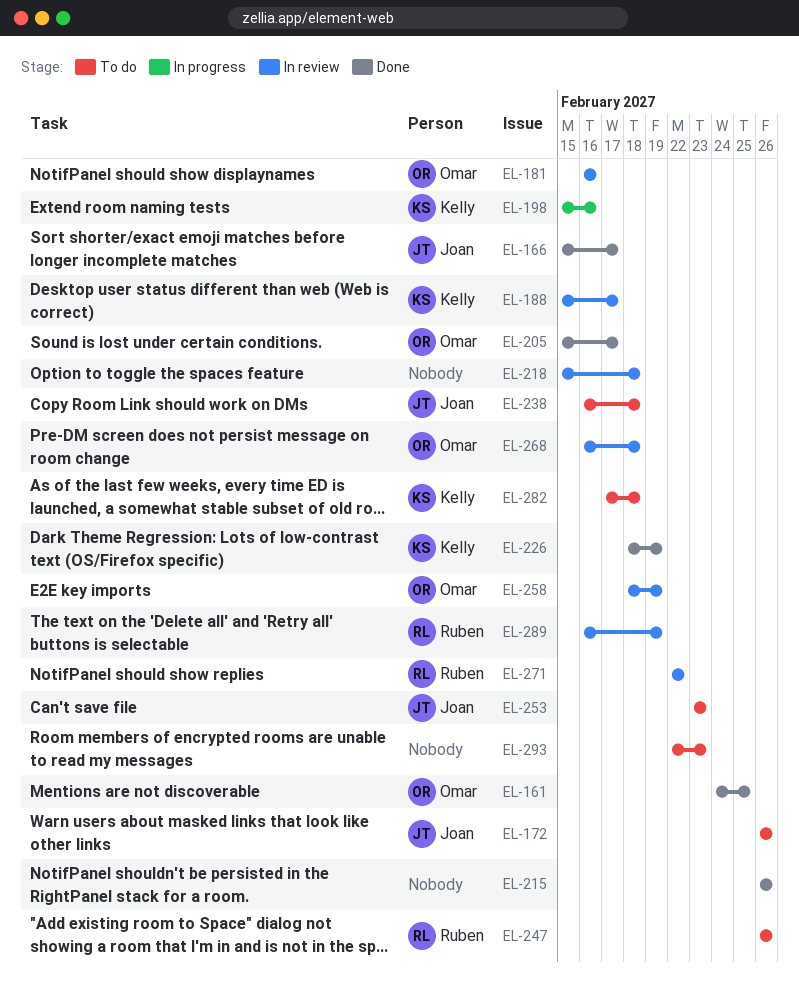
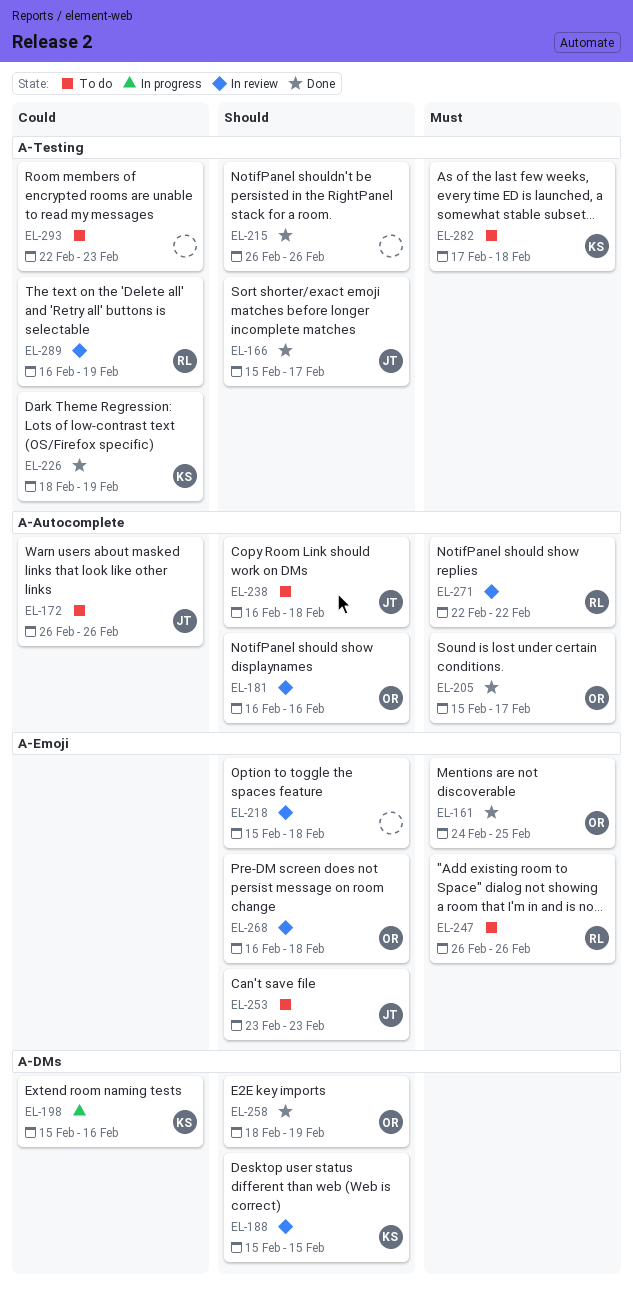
EL-188, due: Feb 17 -> Feb 15
EL-258, status: In review -> Done

